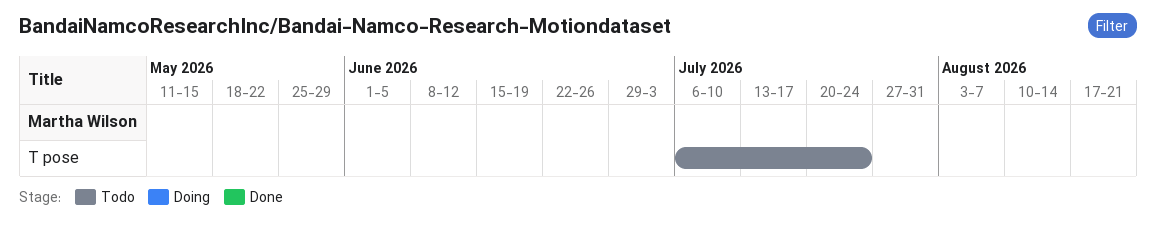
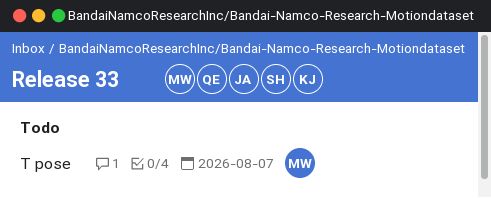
T pose, due: Jul 24 -> Aug 7

